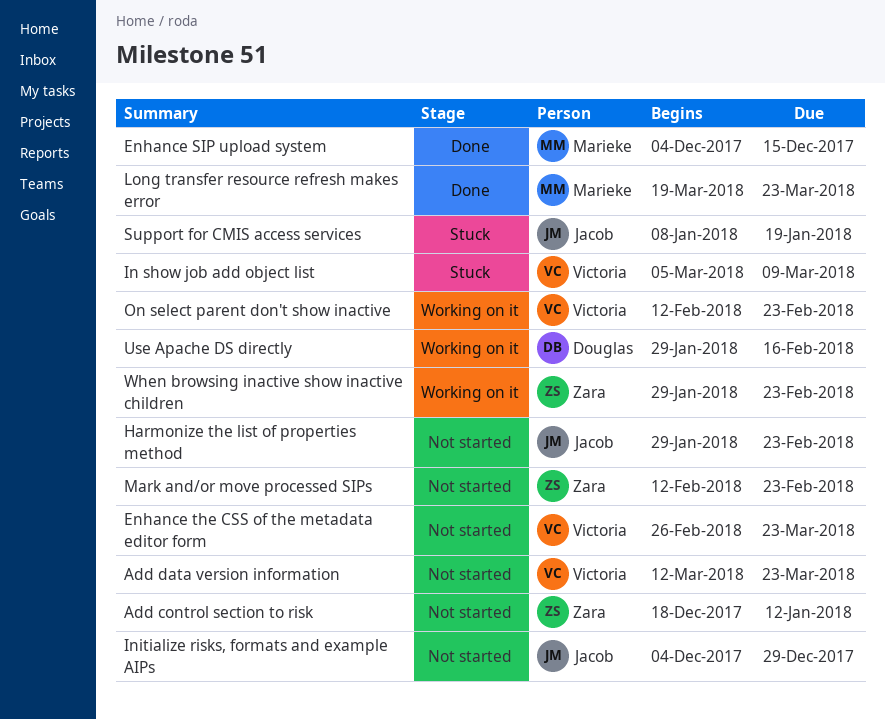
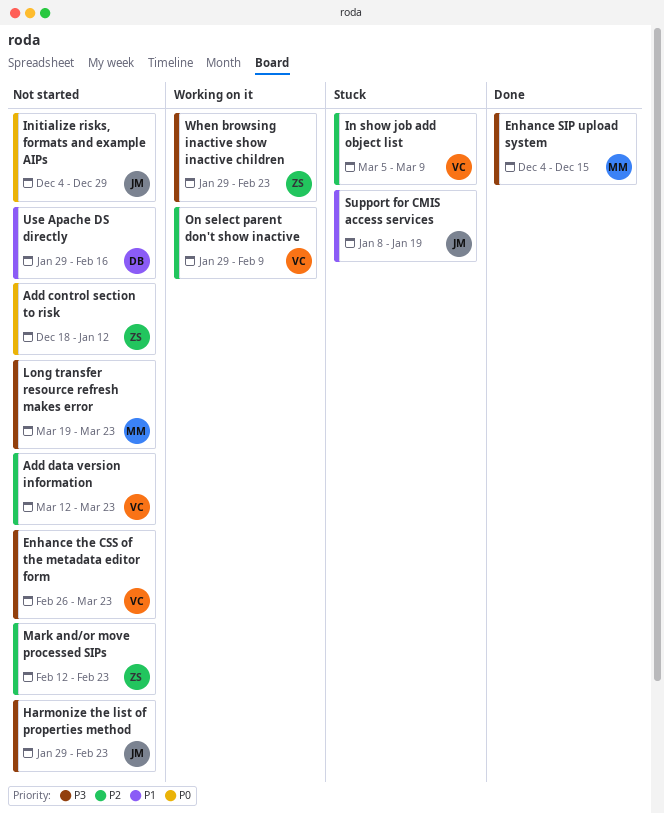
Long transfer resource refresh makes error, status: Done -> Not started
On select parent don't show inactive, start: Feb 12 -> Jan 29
On select parent don't show inactive, due: Feb 23 -> Feb 9
Use Apache DS directly, status: Working on it -> Not started

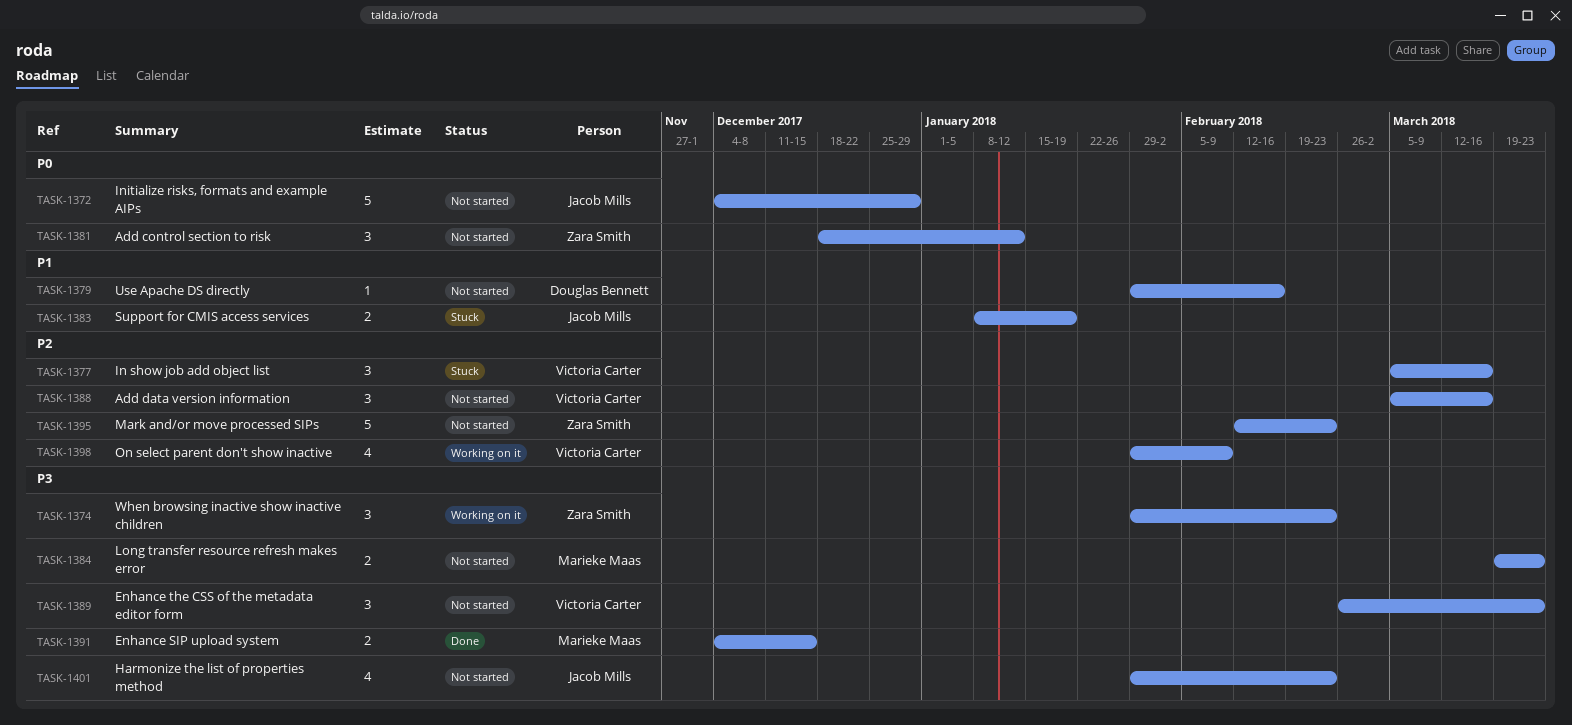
Add data version information, start: Mar 12 -> Mar 5
Add data version information, due: Mar 23 -> Mar 16
In show job add object list, due: Mar 9 -> Mar 16

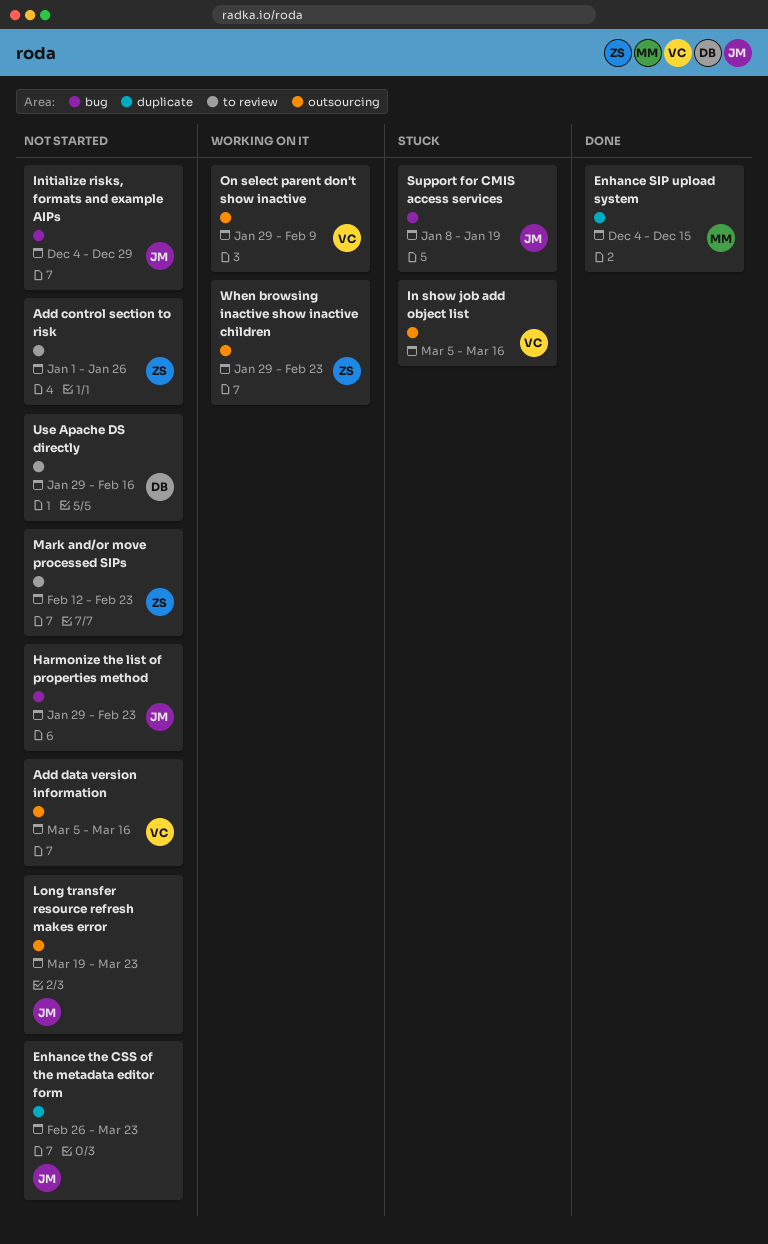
Add control section to risk, start: Dec 18 -> Jan 1
Add control section to risk, due: Jan 12 -> Jan 26
Enhance the CSS of the metadata editor form, owner: Victoria Carter -> Jacob Mills
Long transfer resource refresh makes error, owner: Marieke Maas -> Jacob Mills

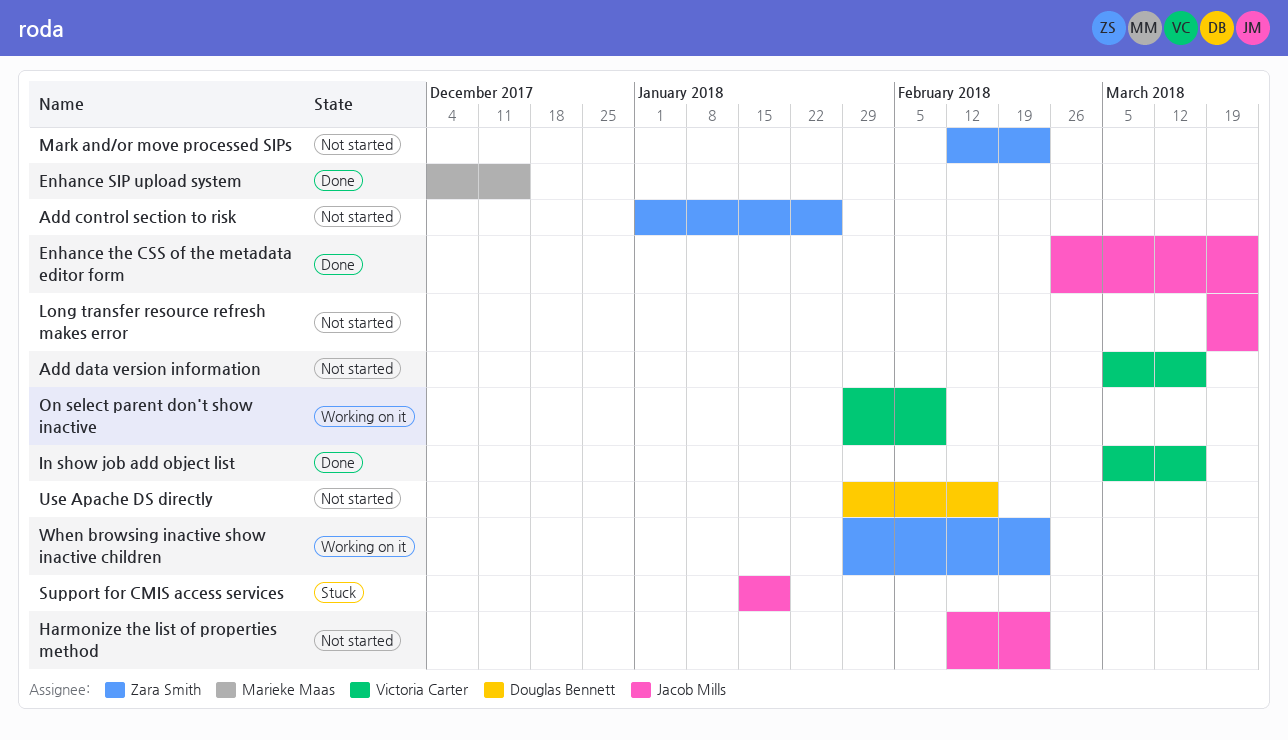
Enhance the CSS of the metadata editor form, status: Not started -> Done
Harmonize the list of properties method, start: Jan 29 -> Feb 12
In show job add object list, status: Stuck -> Done
Initialize risks, formats and example AIPs: present -> none
Support for CMIS access services, start: Jan 8 -> Jan 15

